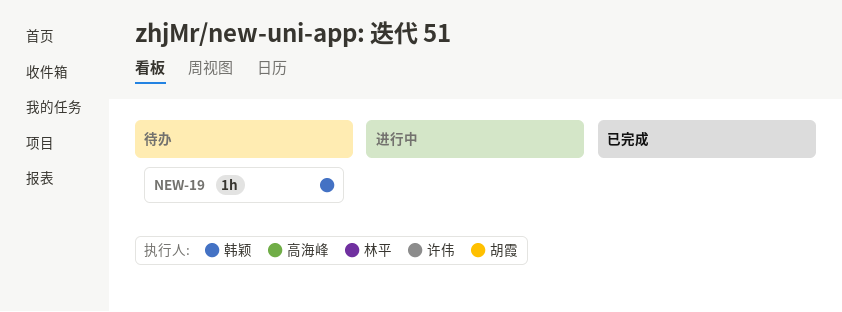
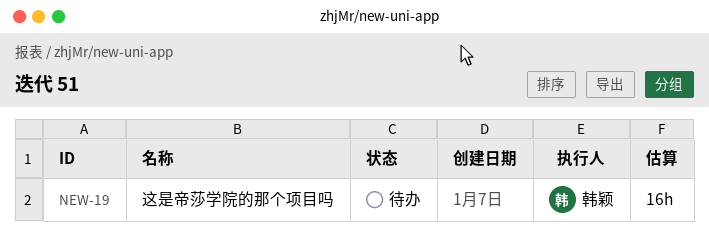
NEW-19, estimate: 1h -> 16h

